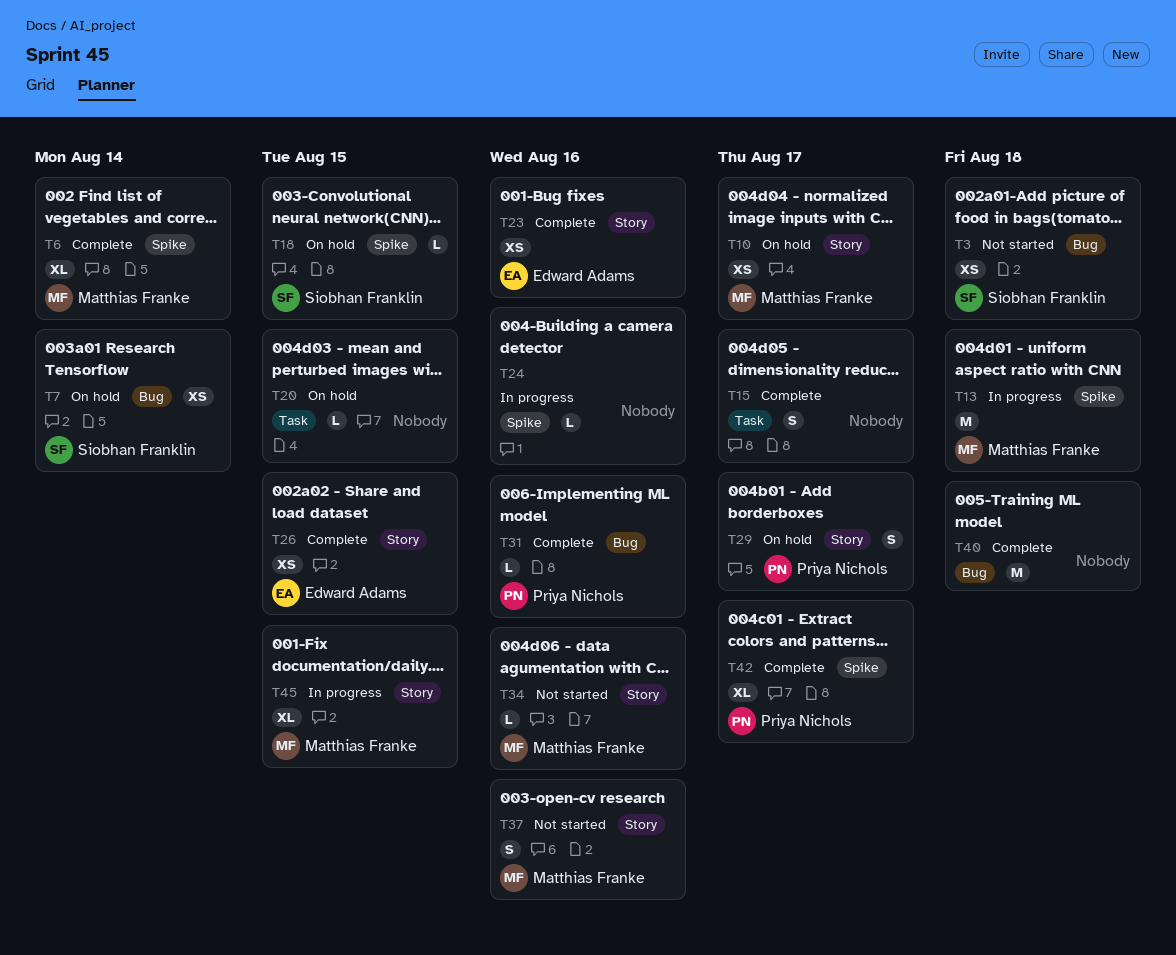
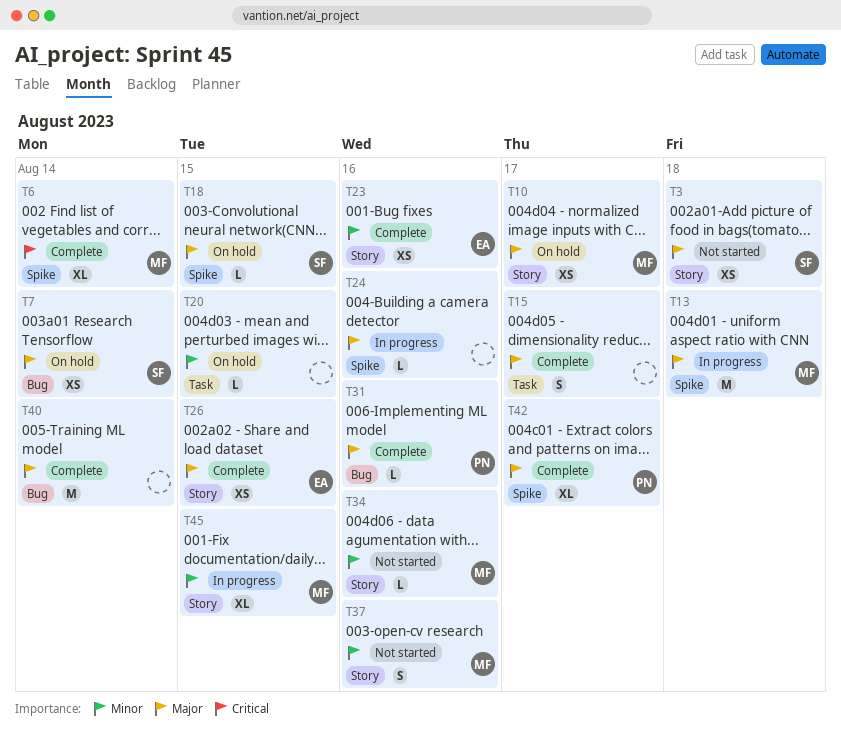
T3, label: Bug -> Story
T29: present -> none
T40, due: Aug 18 -> Aug 14

